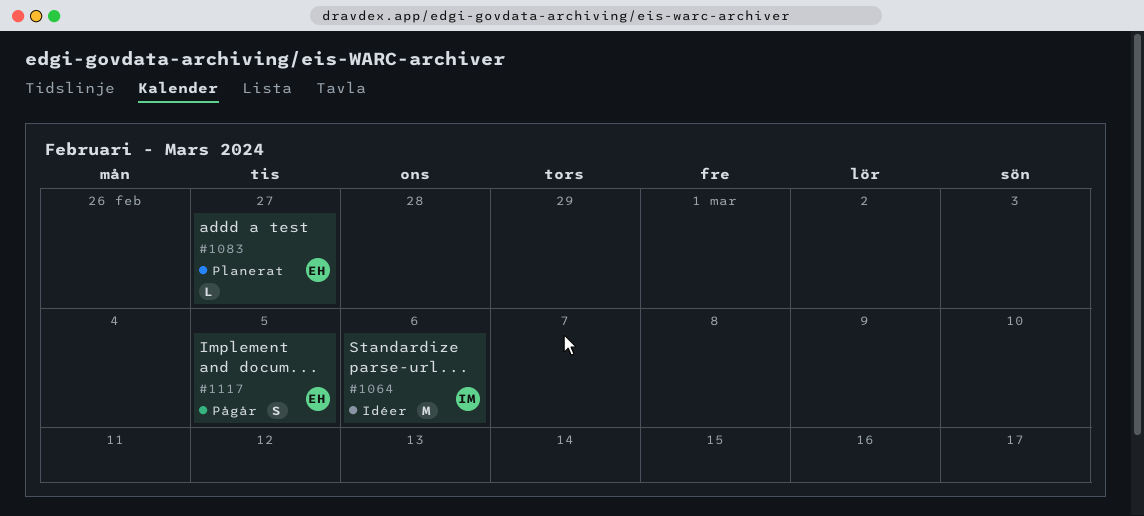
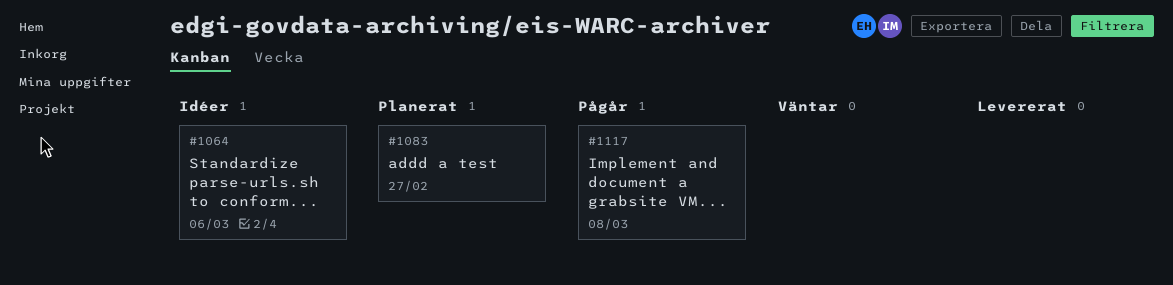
#1117, due: Mar 5 -> Mar 8

